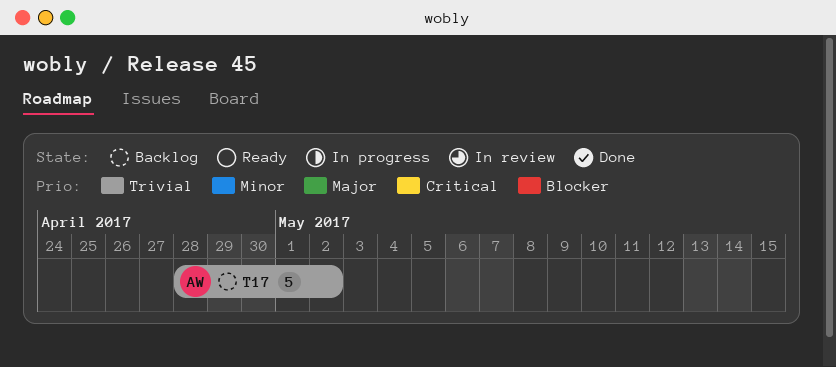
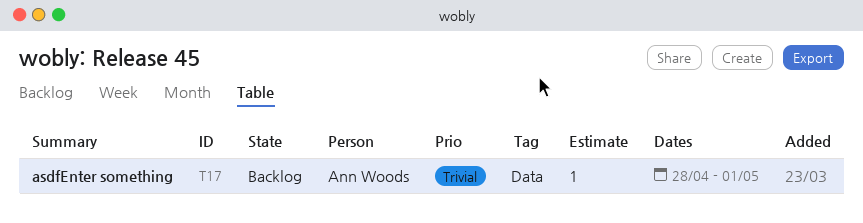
T17, estimate: 5 -> 1
T17, due: May 2 -> May 1

